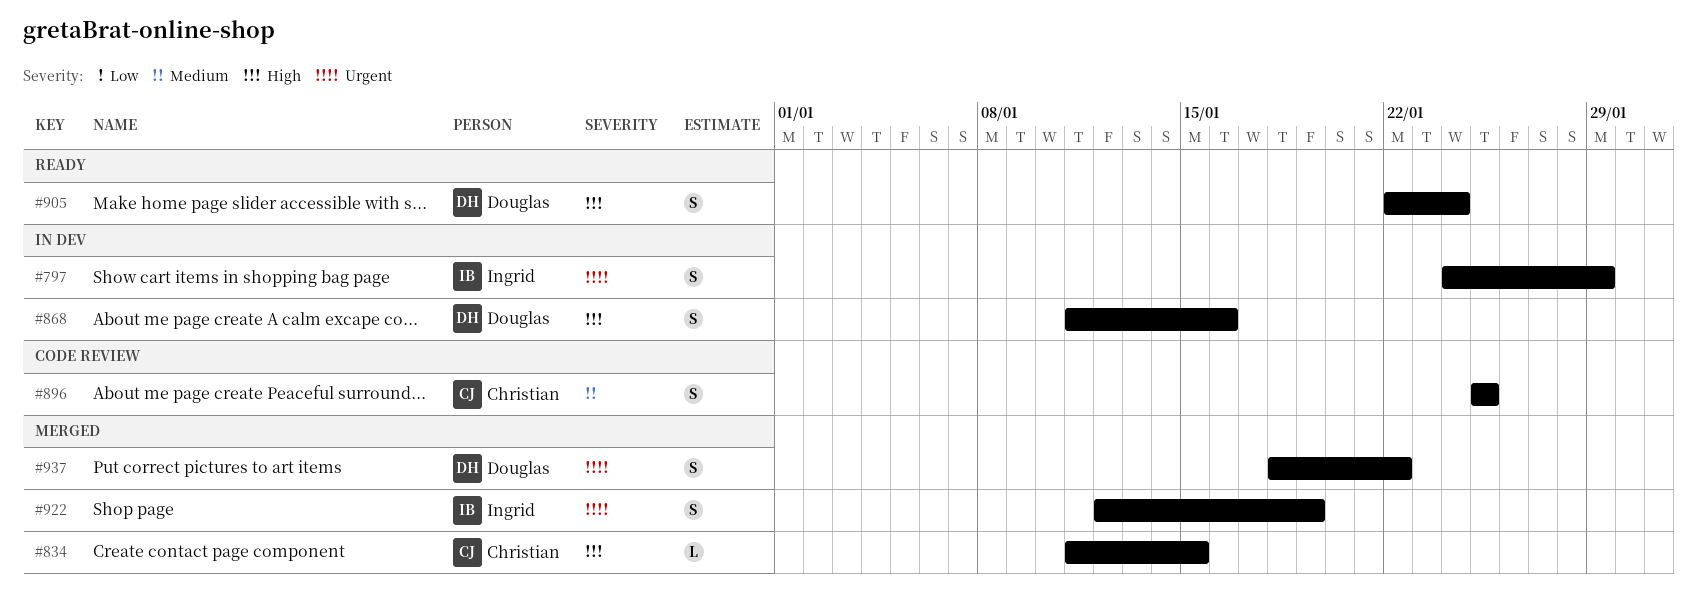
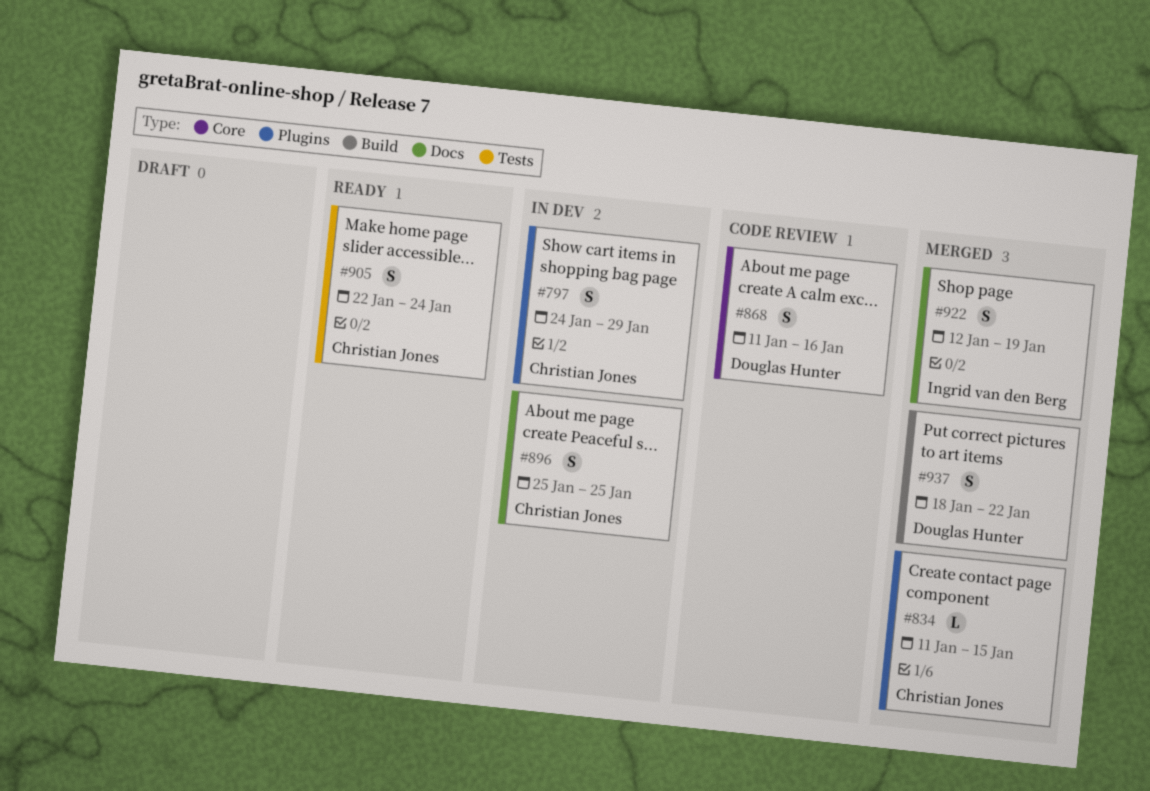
#797, owner: Ingrid van den Berg -> Christian Jones
#868, status: In dev -> Code review
#896, status: Code review -> In dev
#905, owner: Douglas Hunter -> Christian Jones

